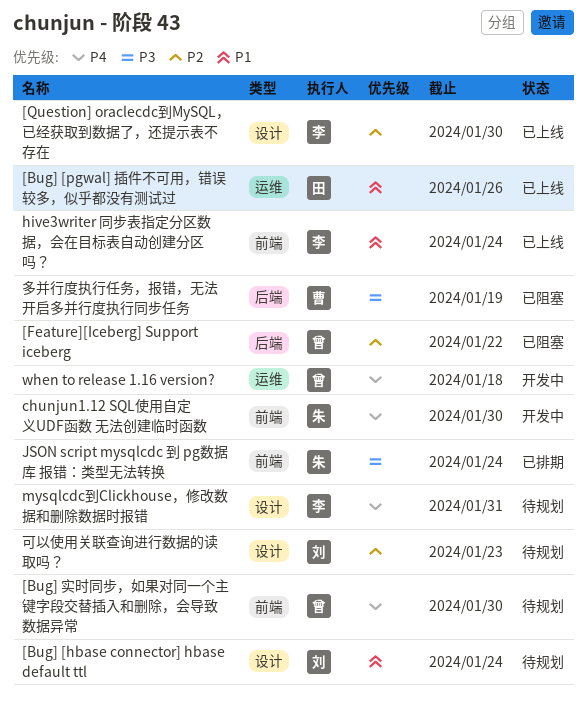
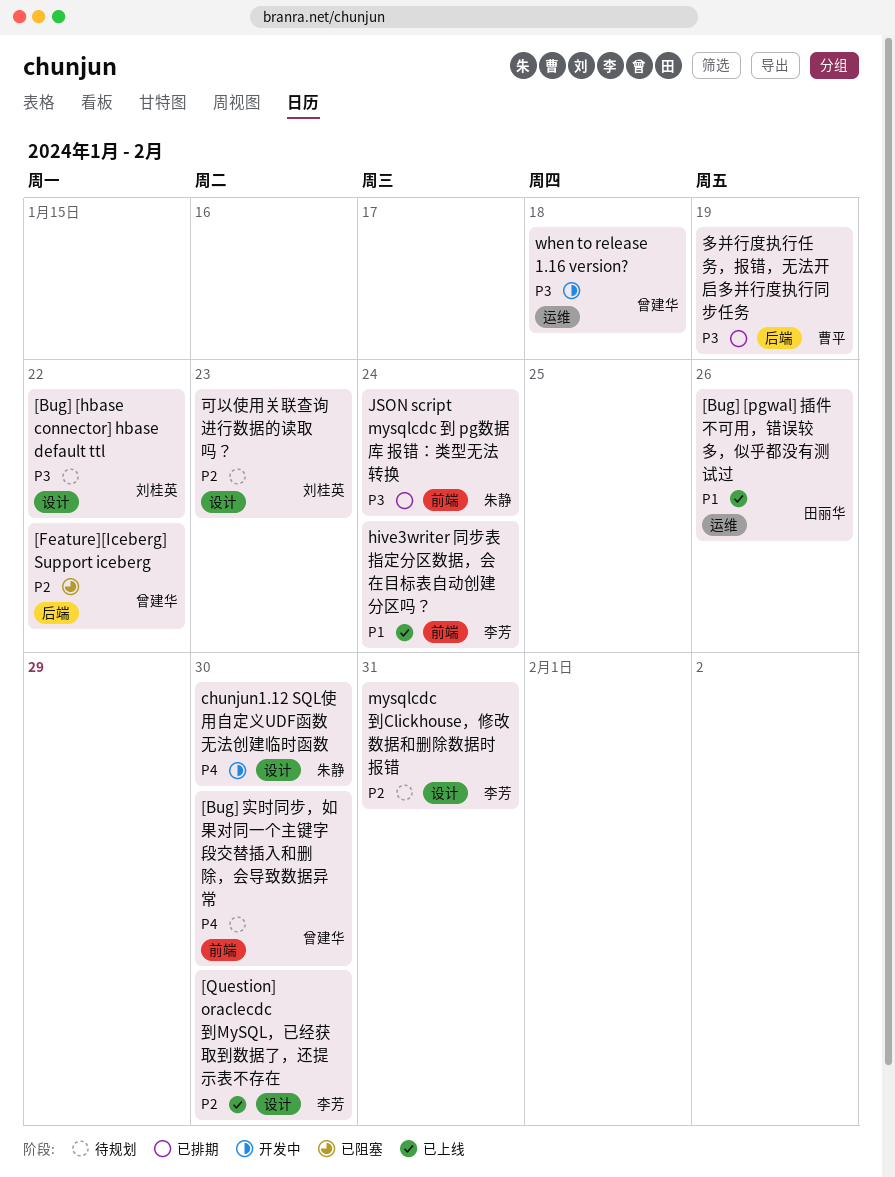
[Bug] [hbase connector] hbase default ttl, priority: P1 -> P3
[Bug] [hbase connector] hbase default ttl, due: Jan 24 -> Jan 22
chunjun1.12 SQL使用自定义UDF函数 无法创建临时函数, label: 前端 -> 设计
mysqlcdc到Clickhouse，修改数据和删除数据时报错, priority: P4 -> P2
when to release 1.16 version?, priority: P4 -> P3
多并行度执行任务，报错，无法开启多并行度执行同步任务, status: 已阻塞 -> 已排期

